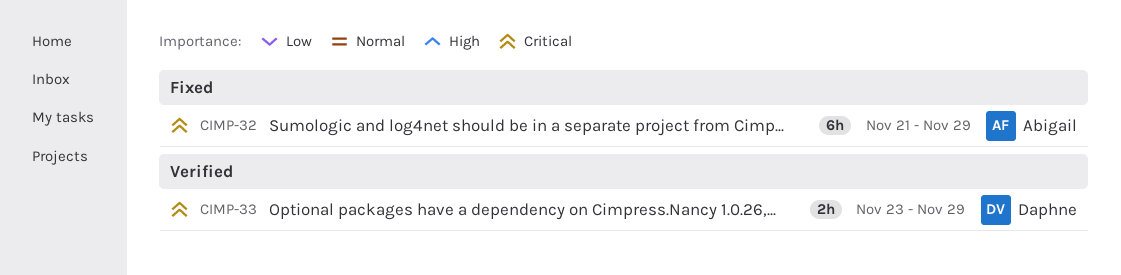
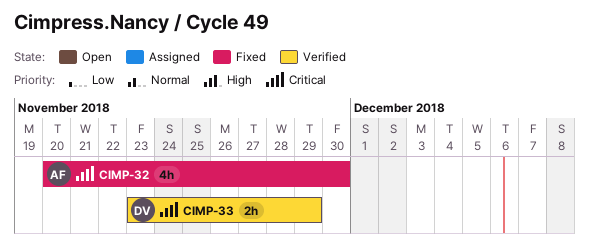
CIMP-32, estimate: 6h -> 4h
CIMP-32, start: Nov 21 -> Nov 20
CIMP-32, due: Nov 29 -> Nov 30

